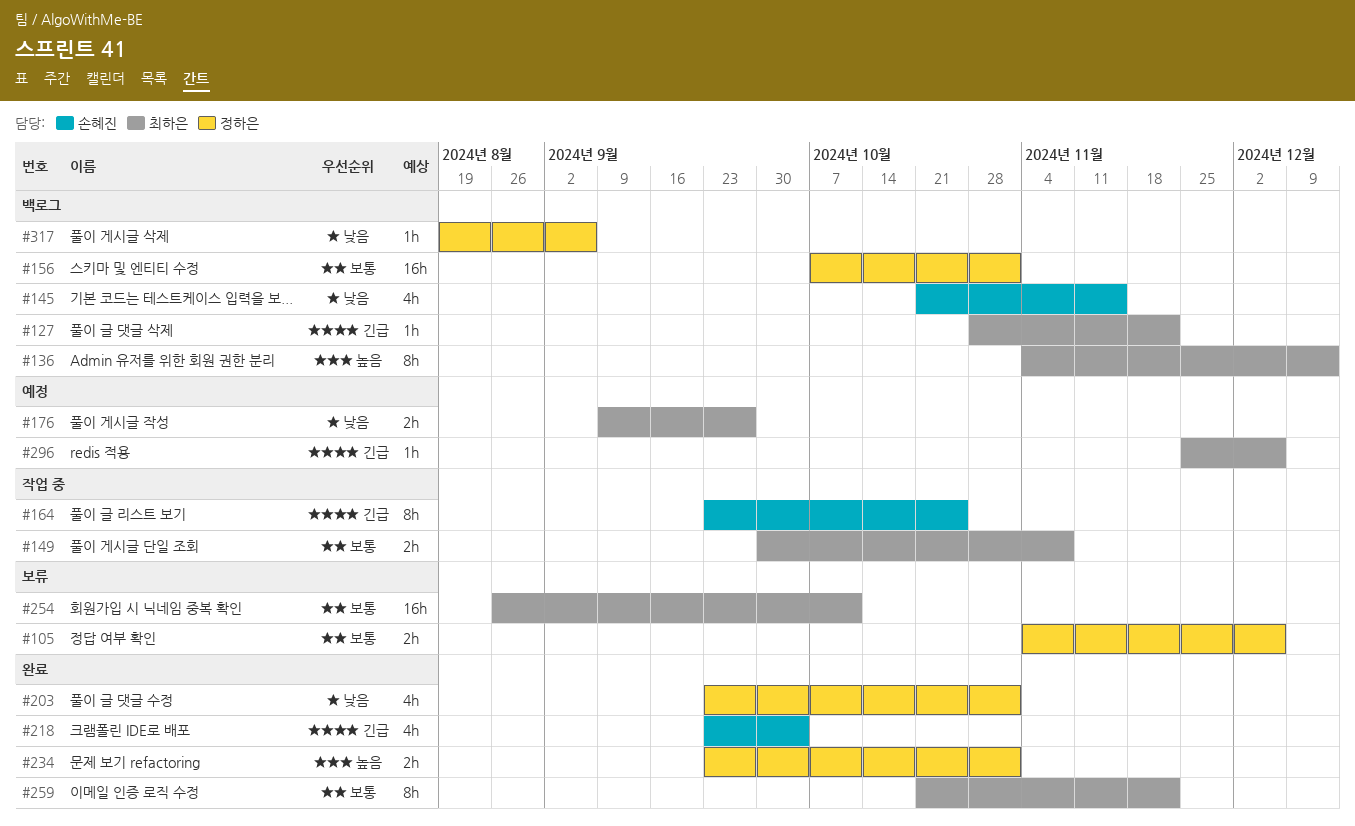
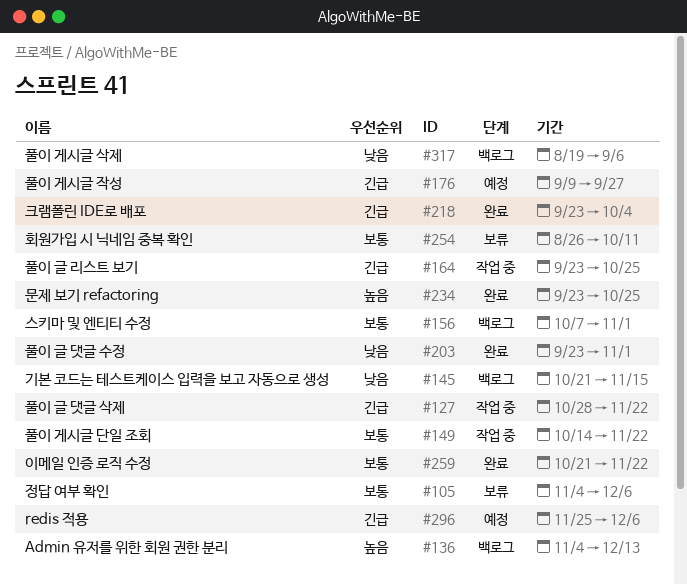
#127, status: 백로그 -> 작업 중
#149, start: Sep 30 -> Oct 14
#149, due: Nov 8 -> Nov 22
#176, priority: 낮음 -> 긴급
#234, due: Nov 1 -> Oct 25

